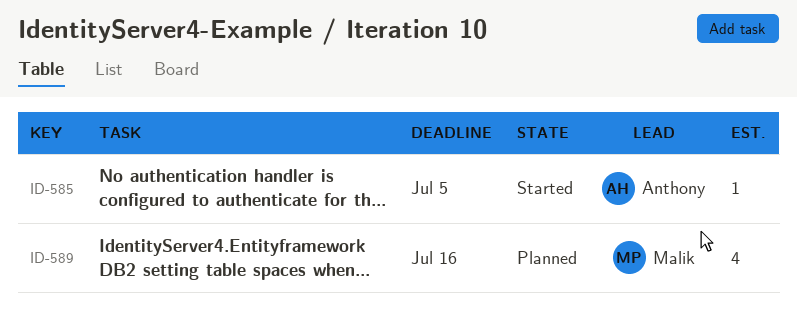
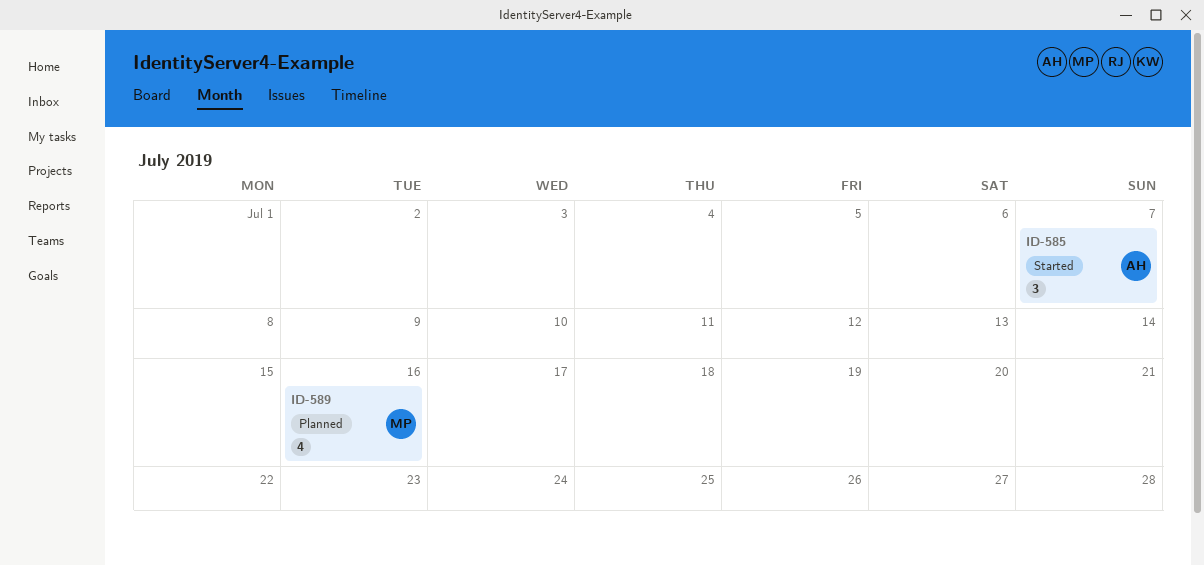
ID-585, estimate: 1 -> 3
ID-585, due: Jul 5 -> Jul 7

